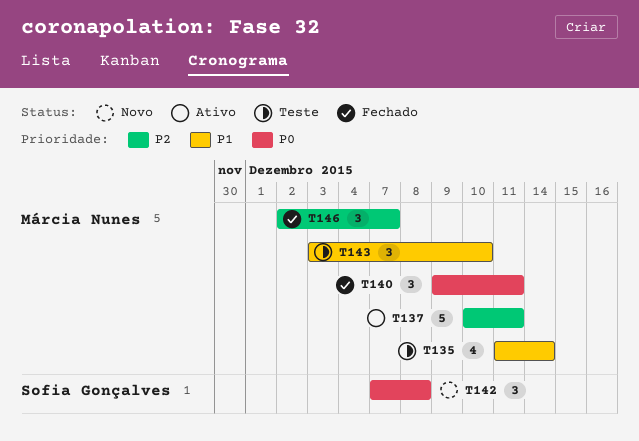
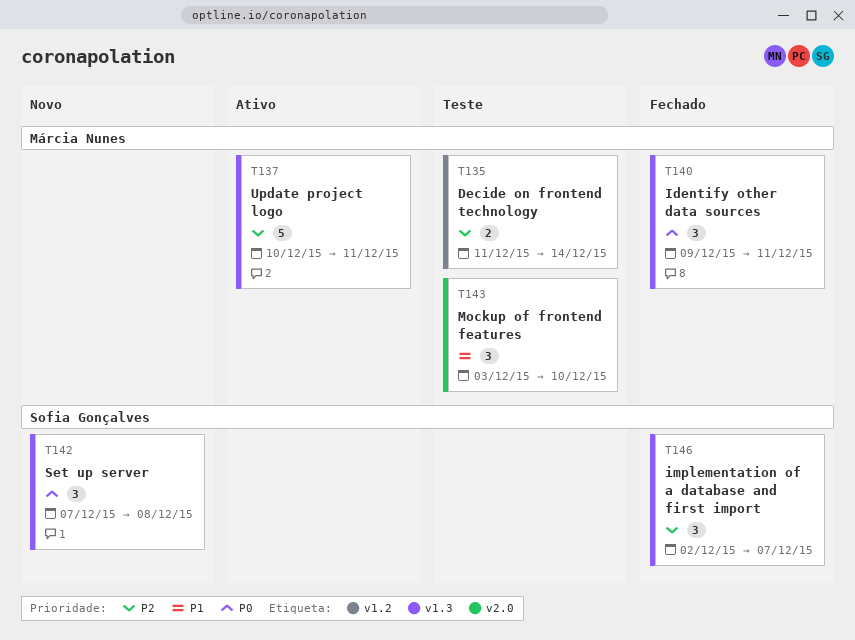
T135, priority: P1 -> P2
T135, estimate: 4 -> 2
T146, owner: Márcia Nunes -> Sofia Gonçalves

